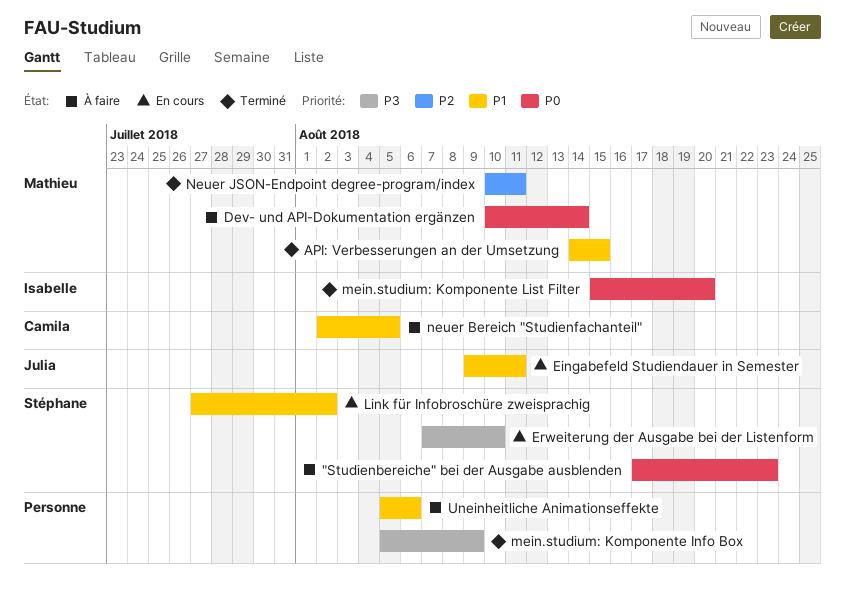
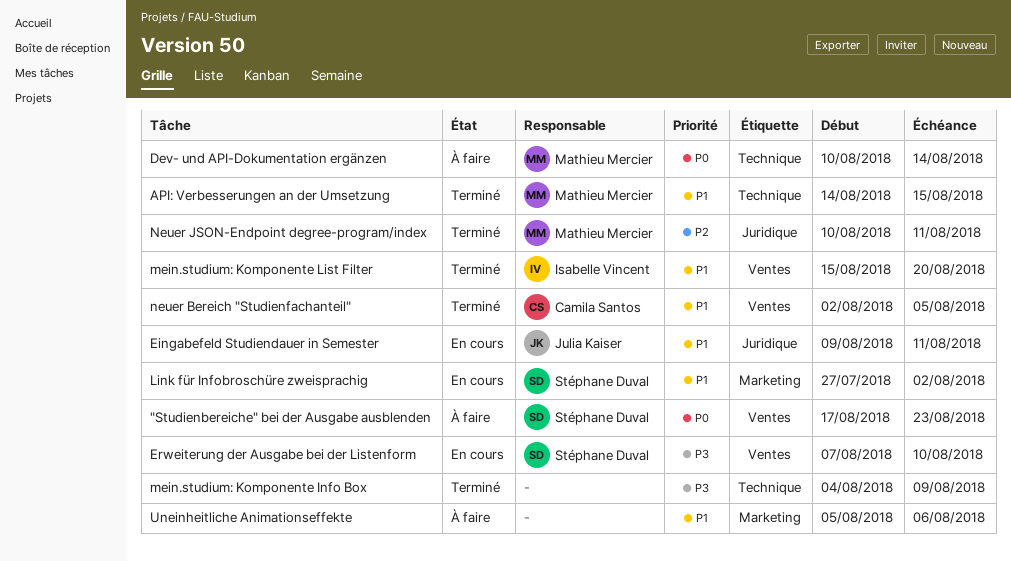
mein.studium: Komponente Info Box, start: Aug 5 -> Aug 4
mein.studium: Komponente List Filter, priority: P0 -> P1
neuer Bereich "Studienfachanteil", status: À faire -> Terminé

